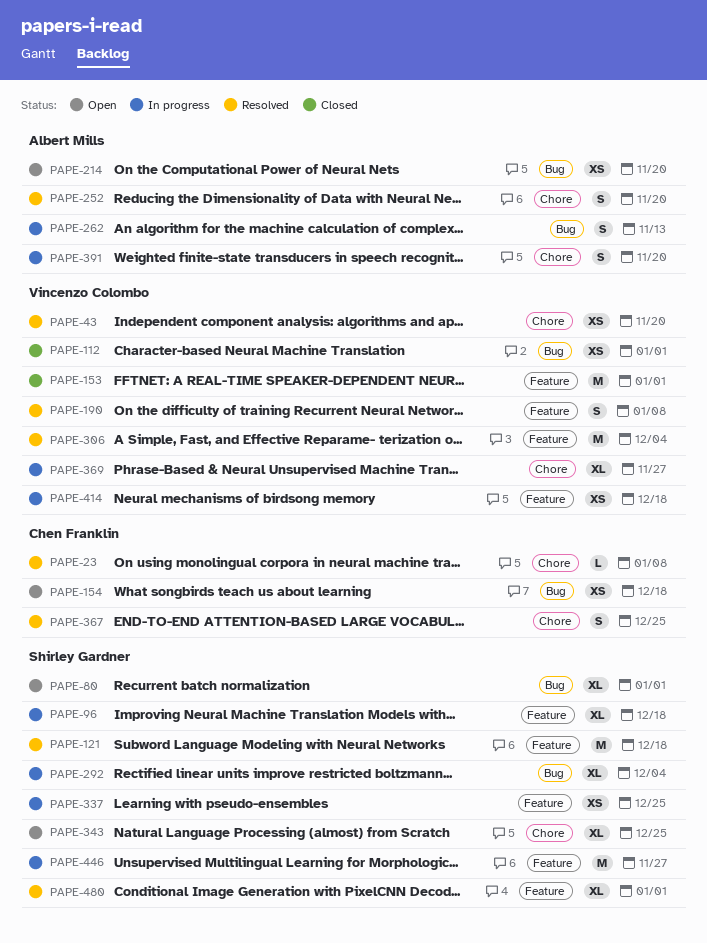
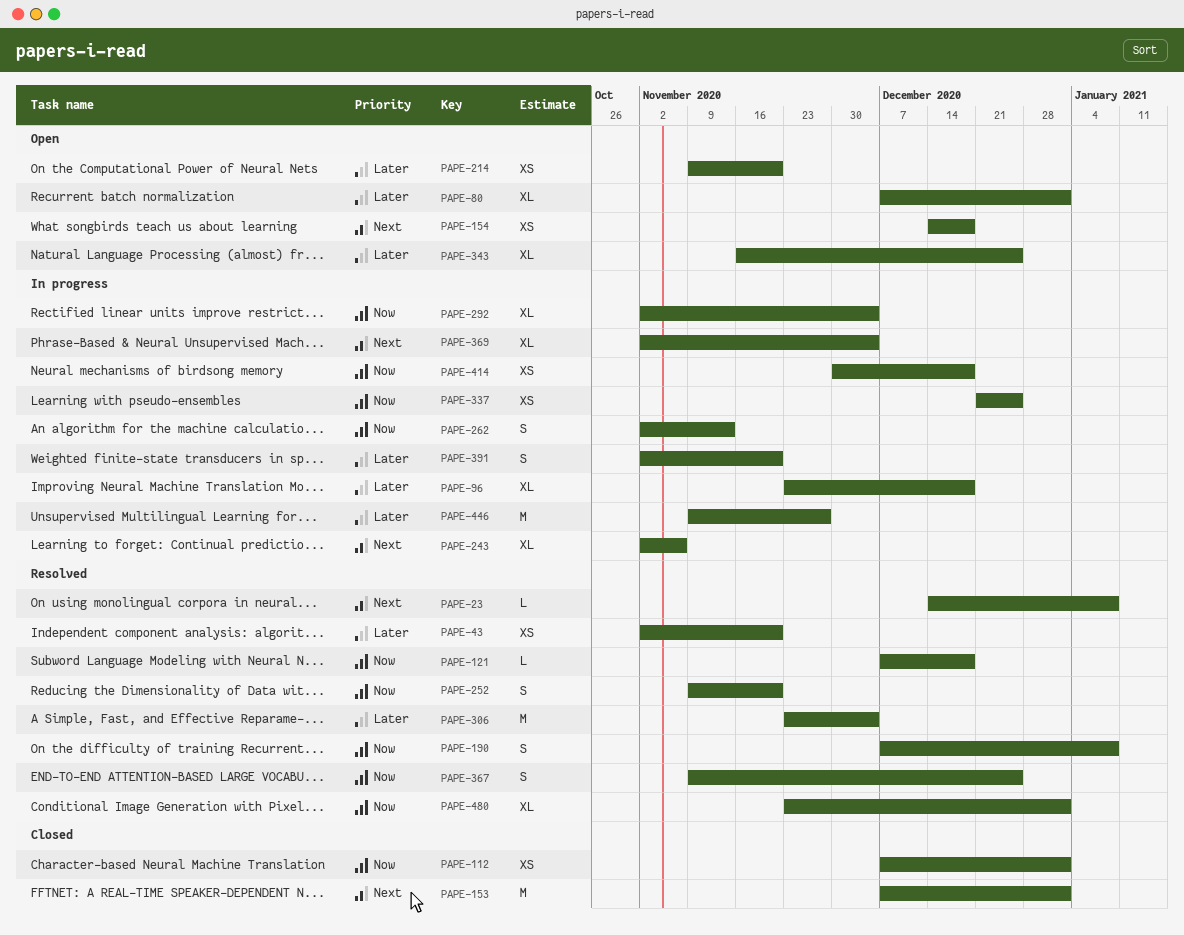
PAPE-121, estimate: M -> L
PAPE-243: none -> present
PAPE-369, due: Nov 27 -> Dec 4

